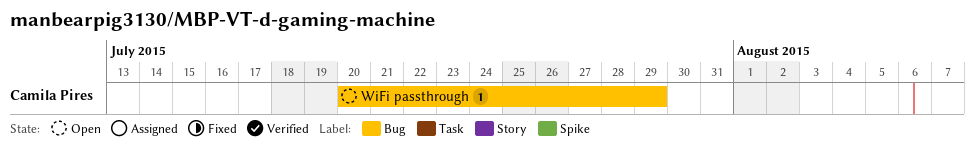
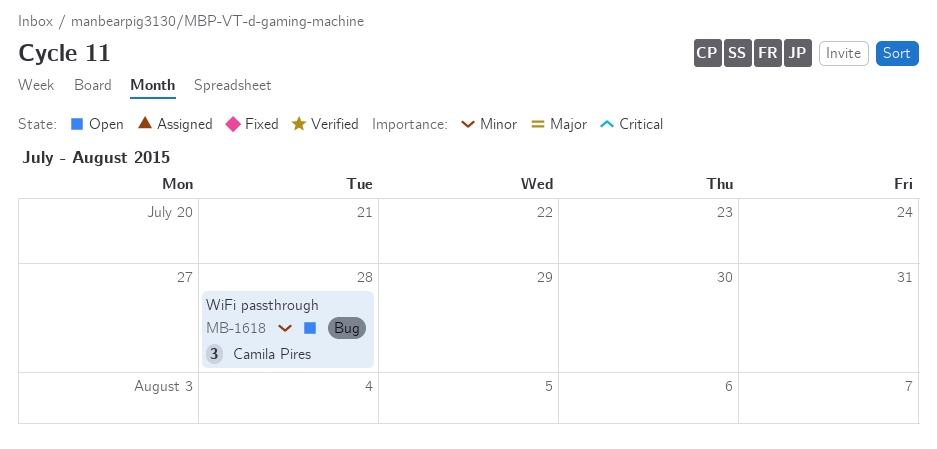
WiFi passthrough, estimate: 1 -> 3
WiFi passthrough, due: Jul 29 -> Jul 28

